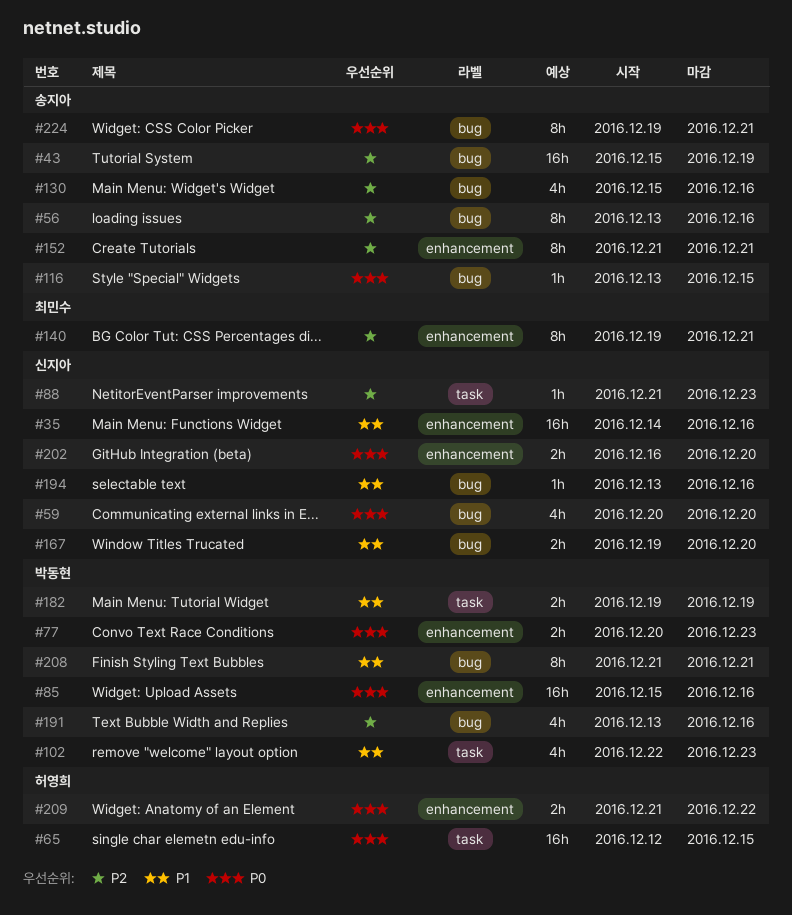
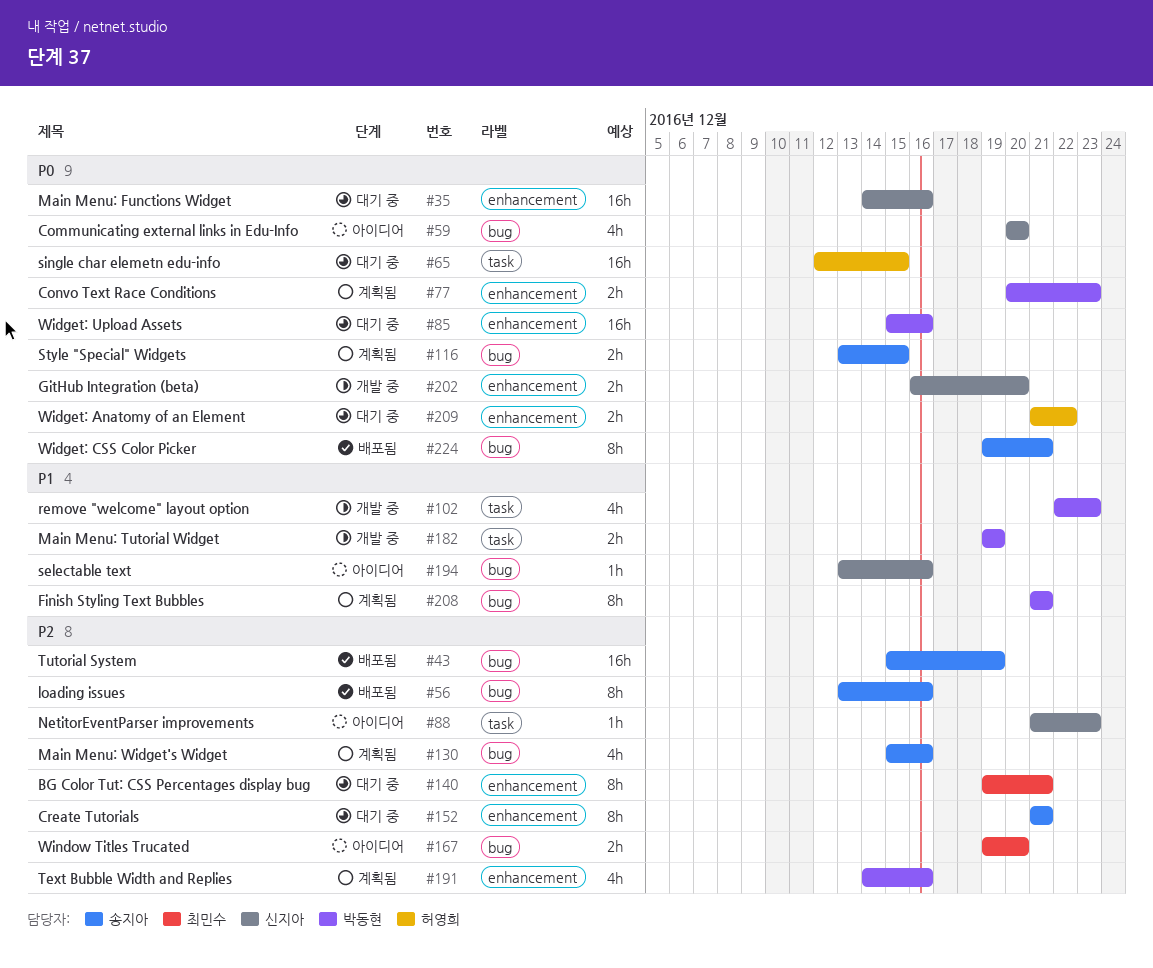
#35, priority: P1 -> P0
#116, estimate: 1h -> 2h
#167, owner: 신지아 -> 최민수
#167, priority: P1 -> P2
#191, label: bug -> enhancement
#191, start: Dec 13 -> Dec 14

